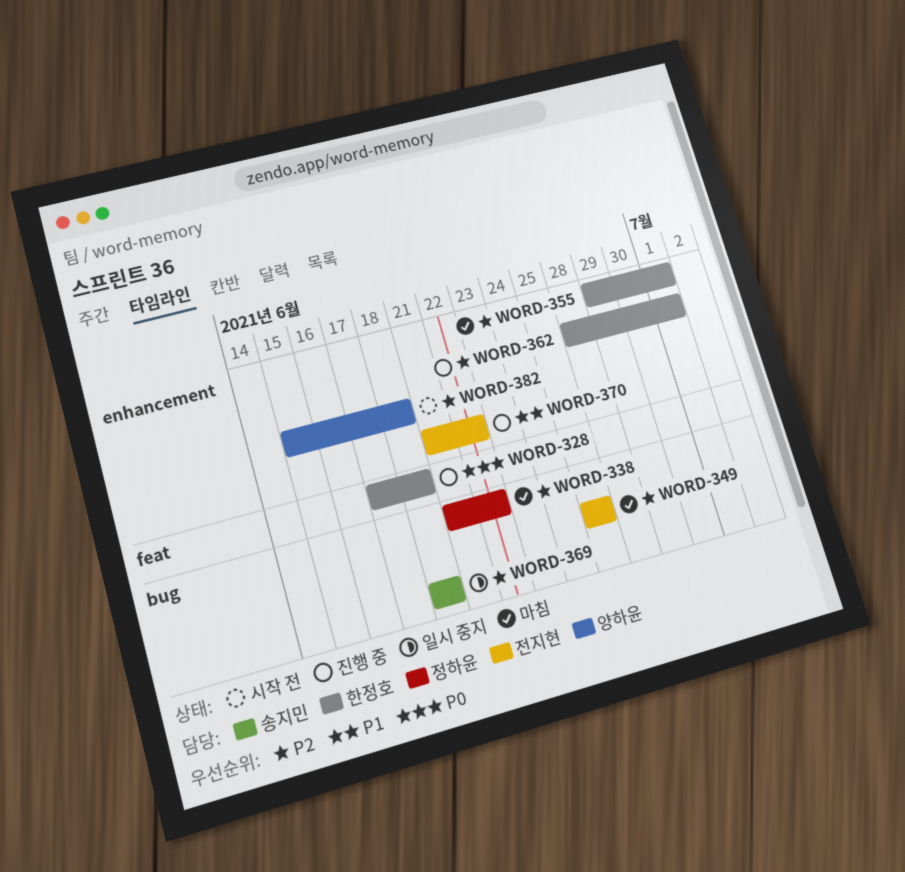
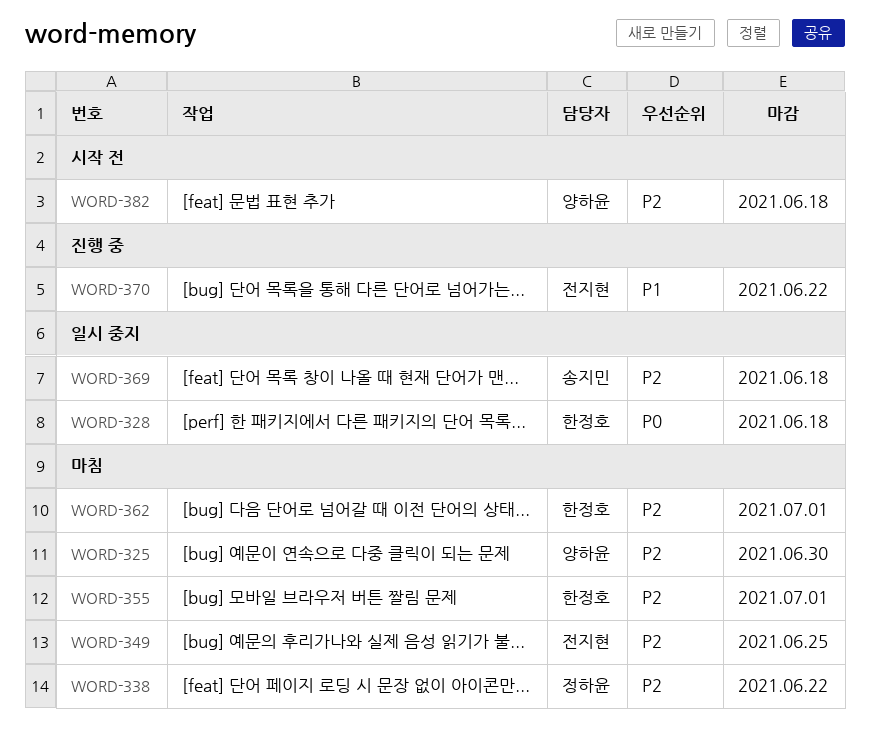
WORD-325: none -> present
WORD-328, status: 진행 중 -> 일시 중지
WORD-362, status: 진행 중 -> 마침

